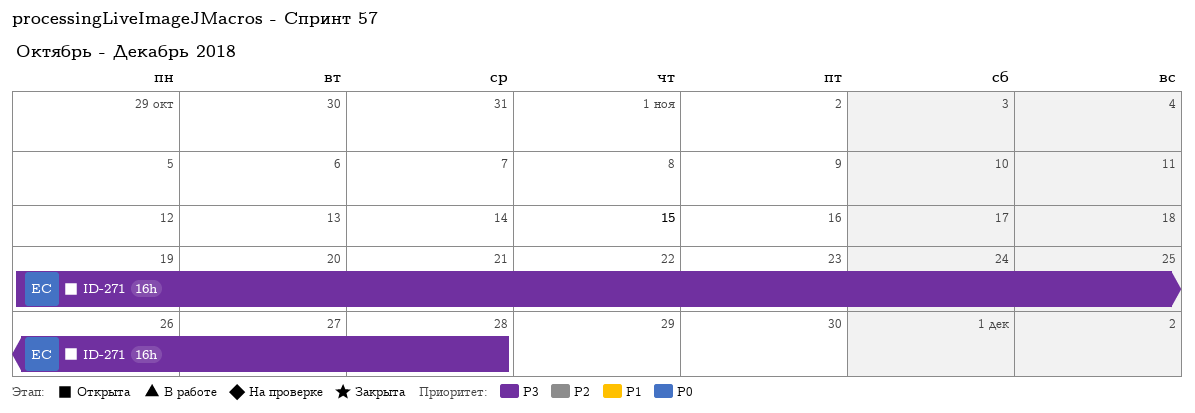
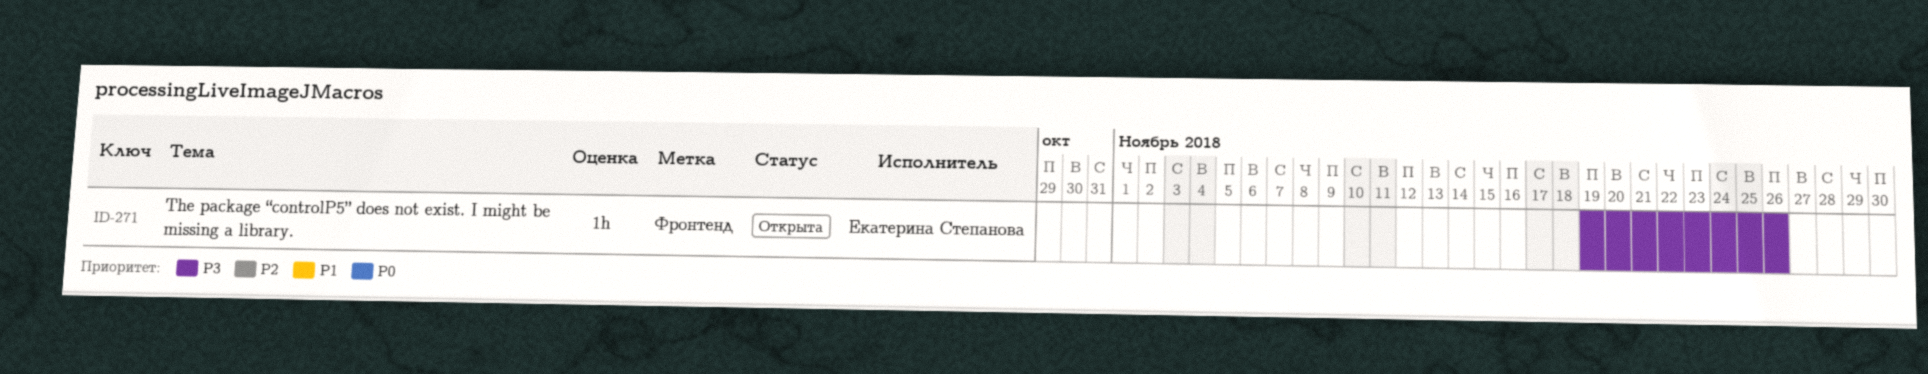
ID-271, estimate: 16h -> 1h
ID-271, due: Nov 28 -> Nov 26

